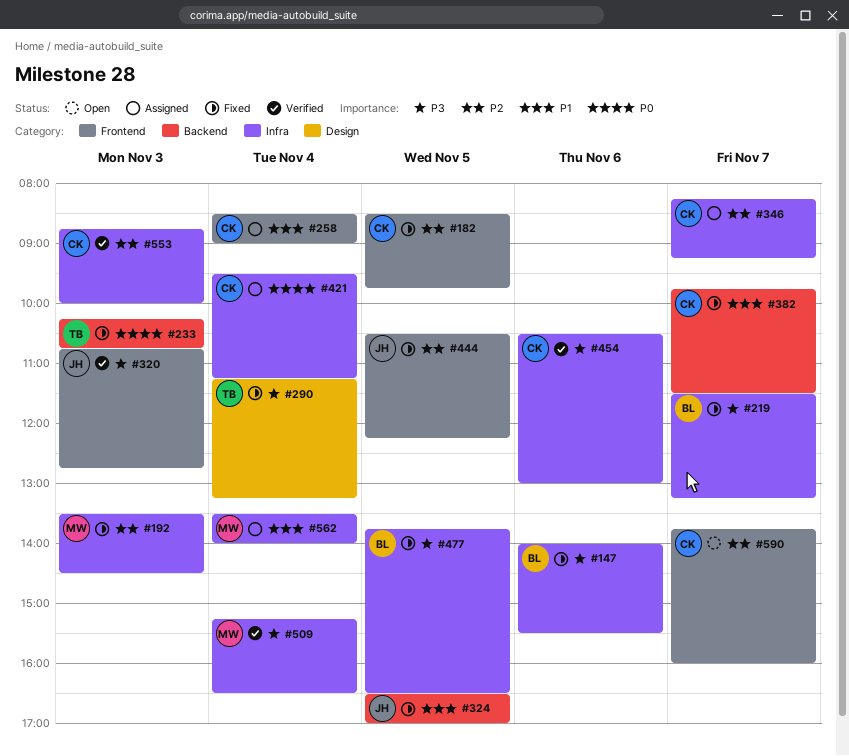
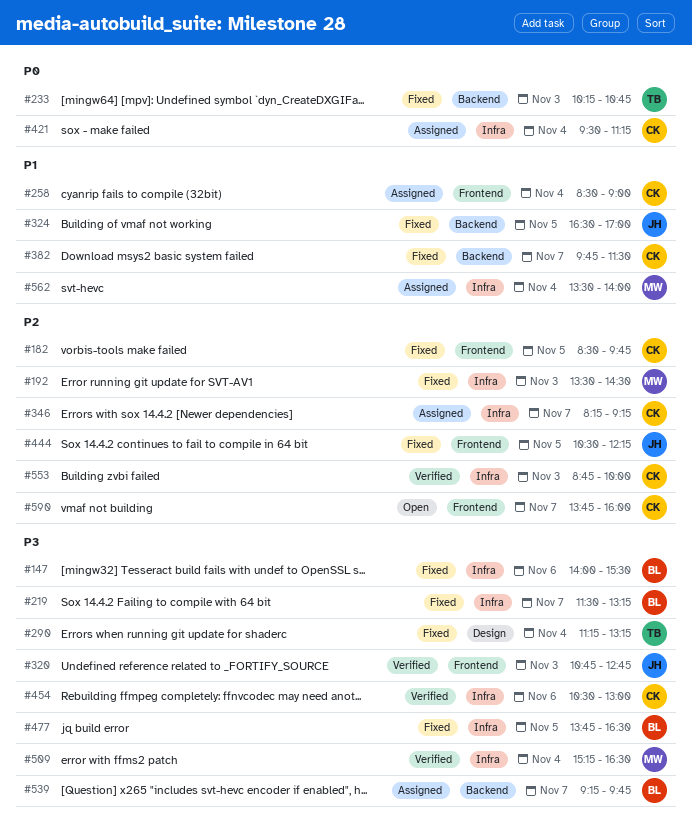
#539: none -> present

